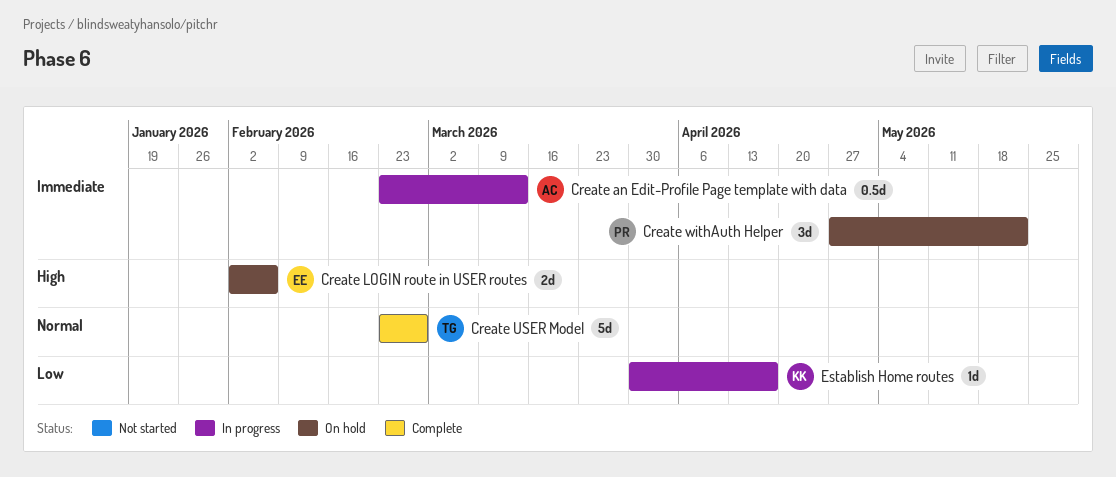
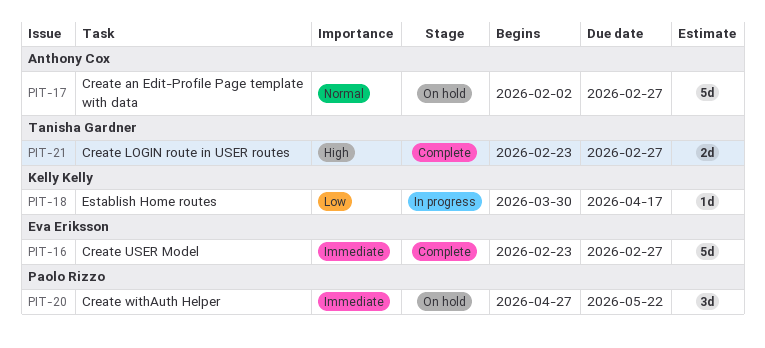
Create an Edit-Profile Page template with data, status: In progress -> On hold
Create an Edit-Profile Page template with data, priority: Immediate -> Normal
Create an Edit-Profile Page template with data, estimate: 0.5d -> 5d
Create an Edit-Profile Page template with data, start: Feb 23 -> Feb 2
Create an Edit-Profile Page template with data, due: Mar 13 -> Feb 27
Create LOGIN route in USER routes, status: On hold -> Complete
Create LOGIN route in USER routes, owner: Eva Eriksson -> Tanisha Gardner
Create LOGIN route in USER routes, start: Feb 2 -> Feb 23
Create LOGIN route in USER routes, due: Feb 6 -> Feb 27
Create USER Model, owner: Tanisha Gardner -> Eva Eriksson
Create USER Model, priority: Normal -> Immediate

